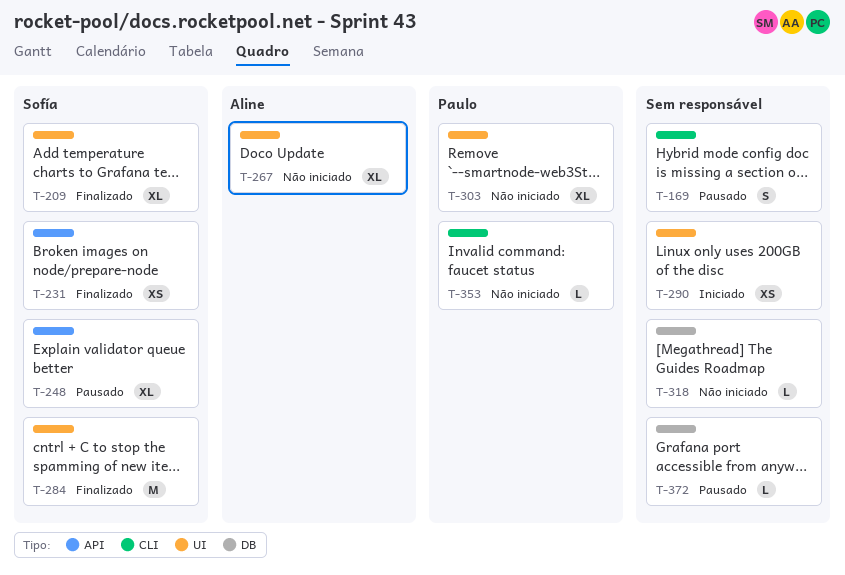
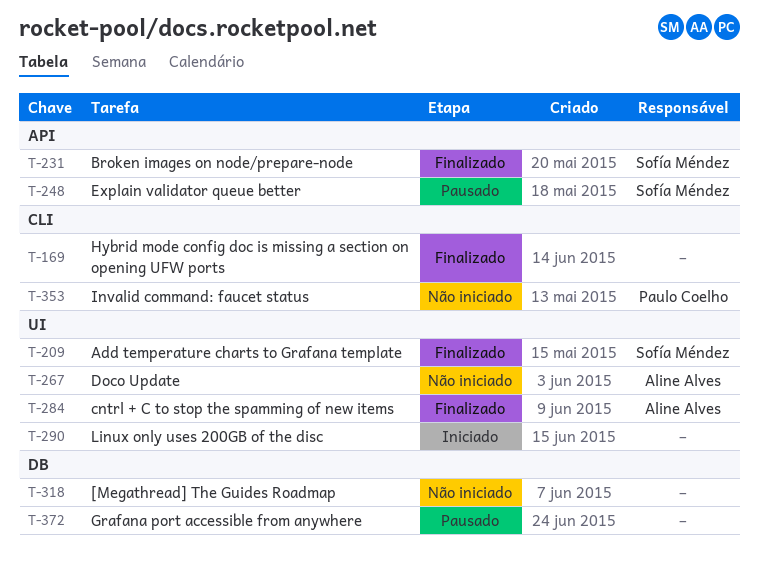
T-169, status: Pausado -> Finalizado
T-284, owner: Sofía Méndez -> Aline Alves
T-303: present -> none

